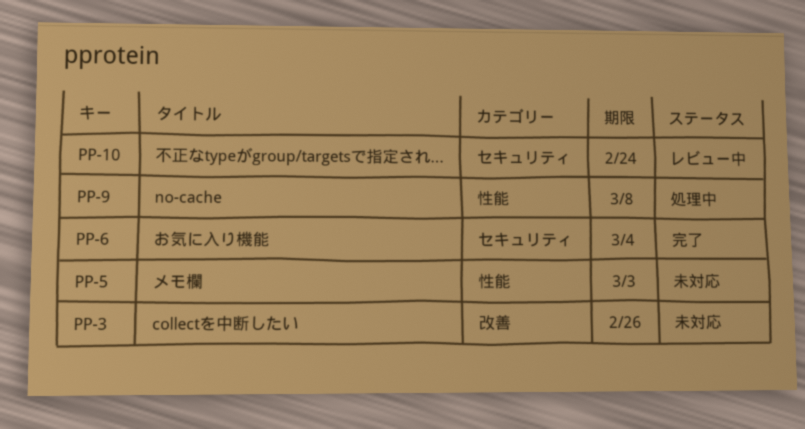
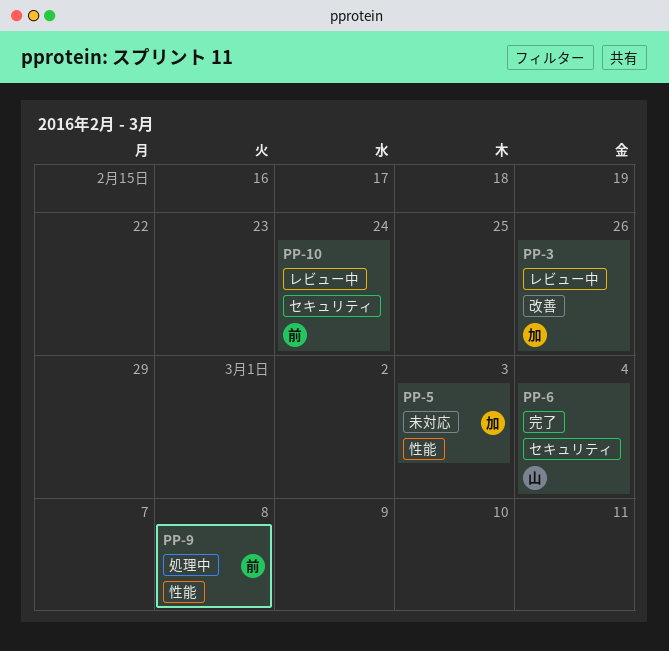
PP-3, status: 未対応 -> レビュー中

